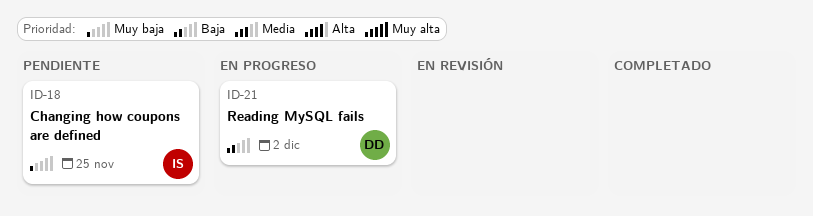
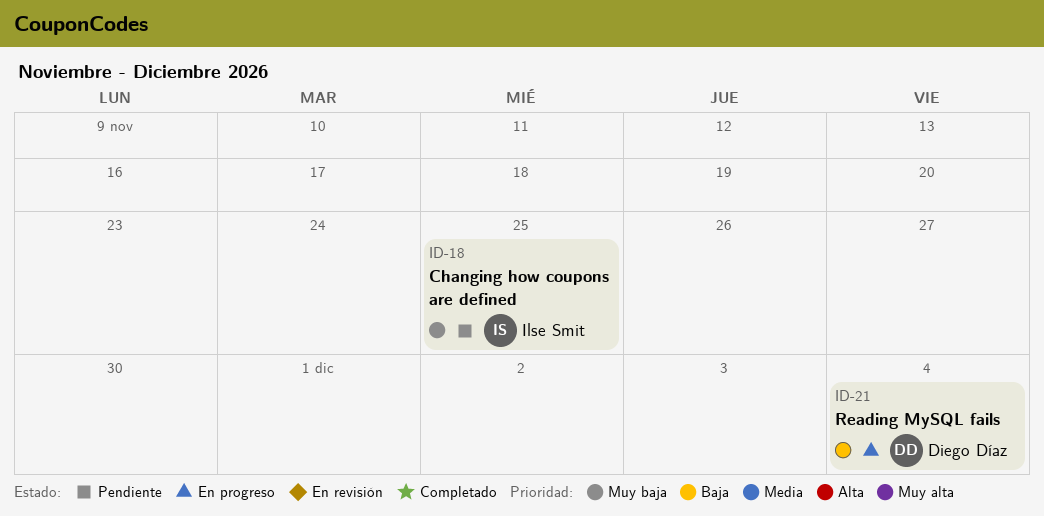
ID-21, due: Dec 2 -> Dec 4

